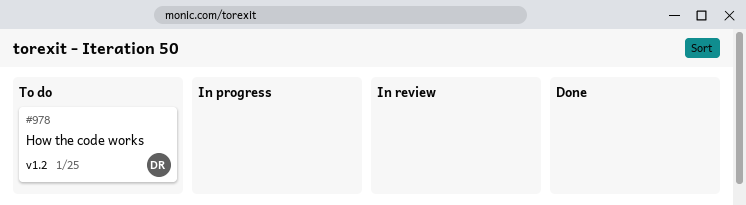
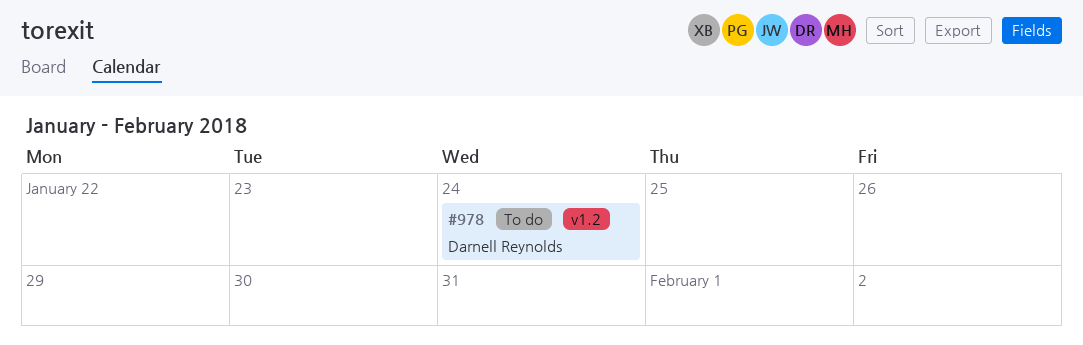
#978, due: Jan 25 -> Jan 24

